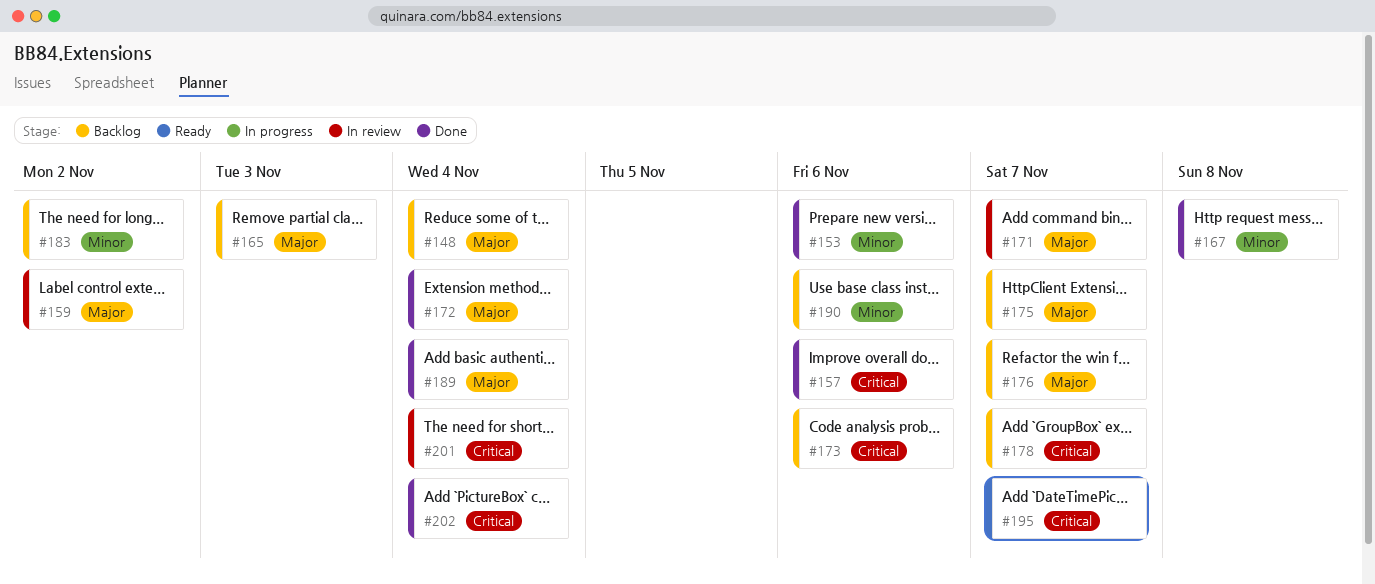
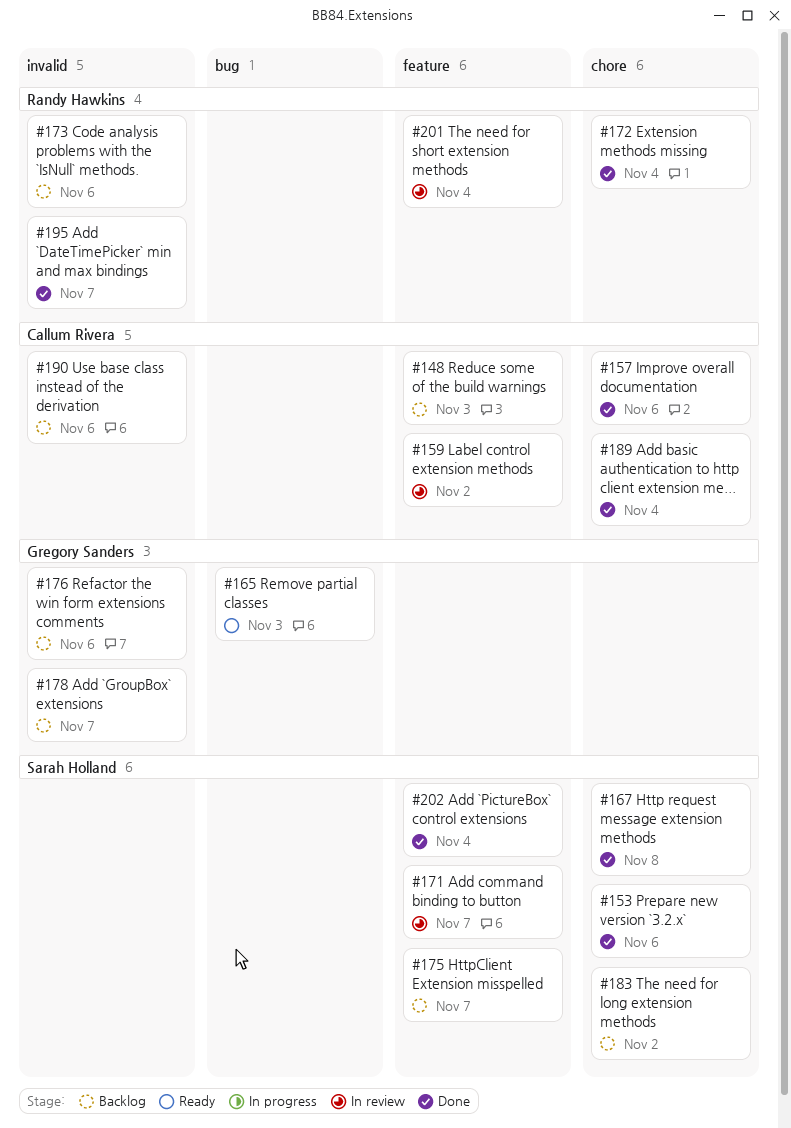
#148, due: Nov 4 -> Nov 3
#165, status: Backlog -> Ready
#176, due: Nov 7 -> Nov 6
#195, status: Ready -> Done

